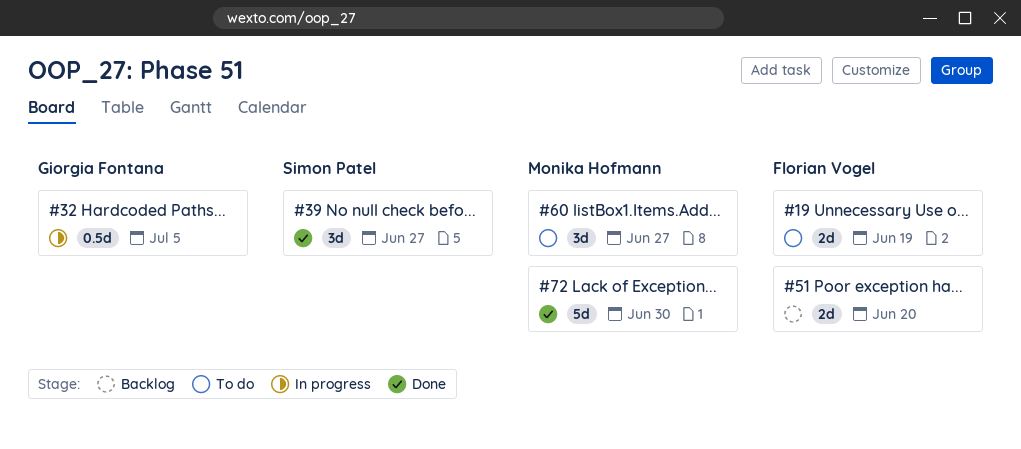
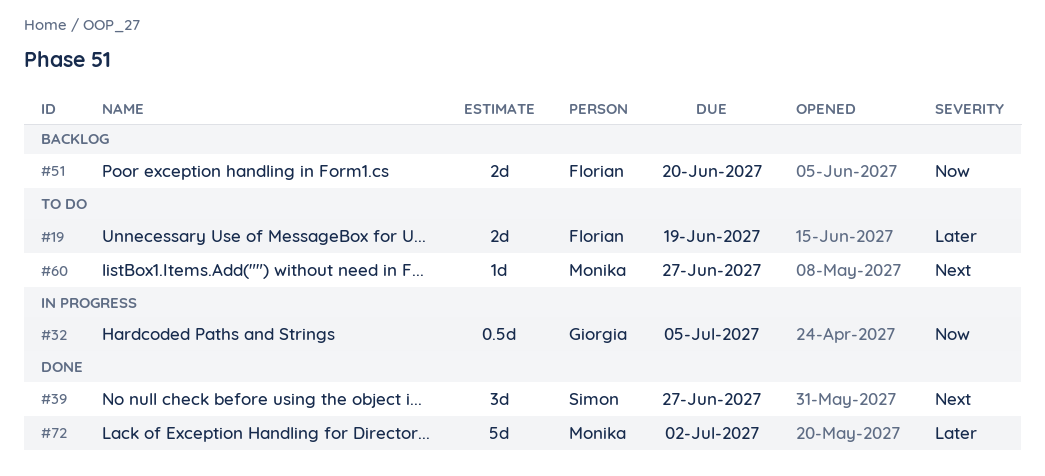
#60, estimate: 3d -> 1d
#72, due: Jun 30 -> Jul 2

